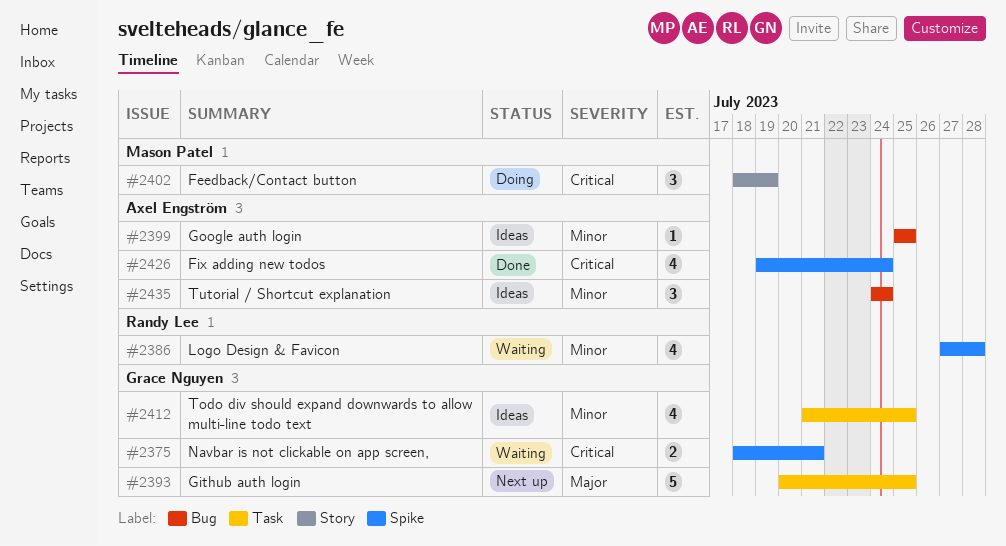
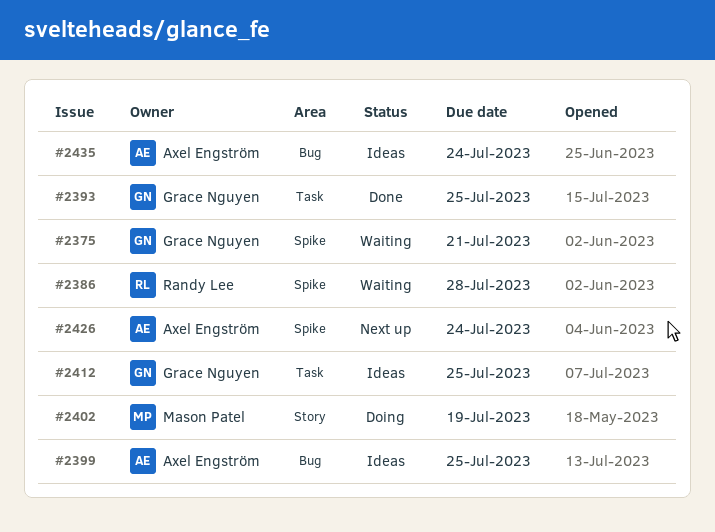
#2393, status: Next up -> Done
#2426, status: Done -> Next up

